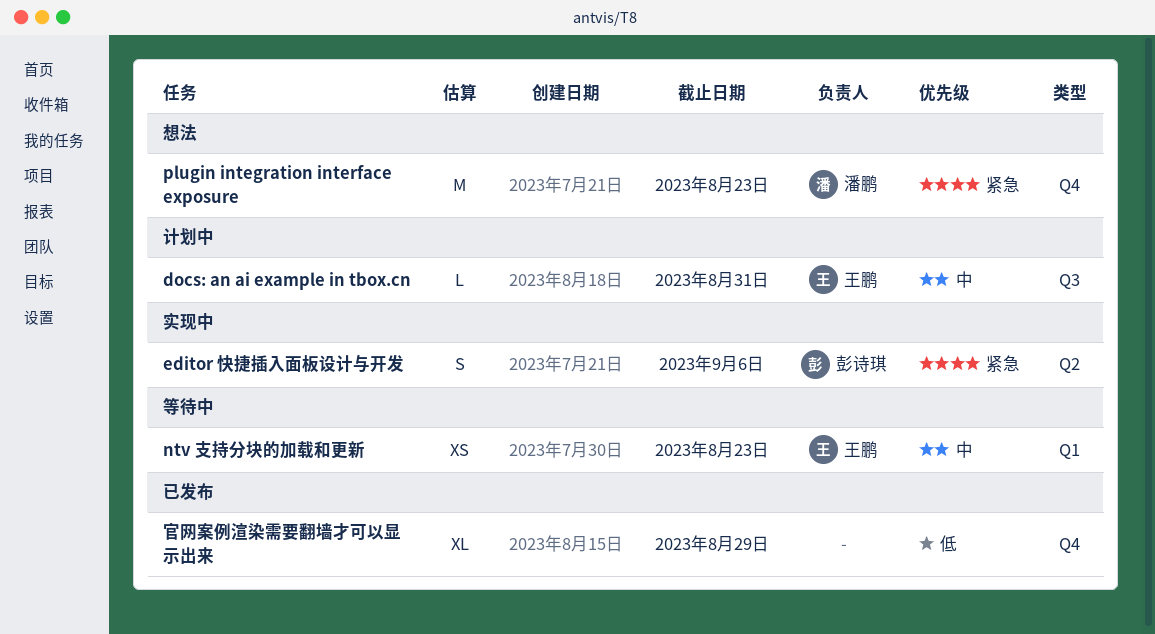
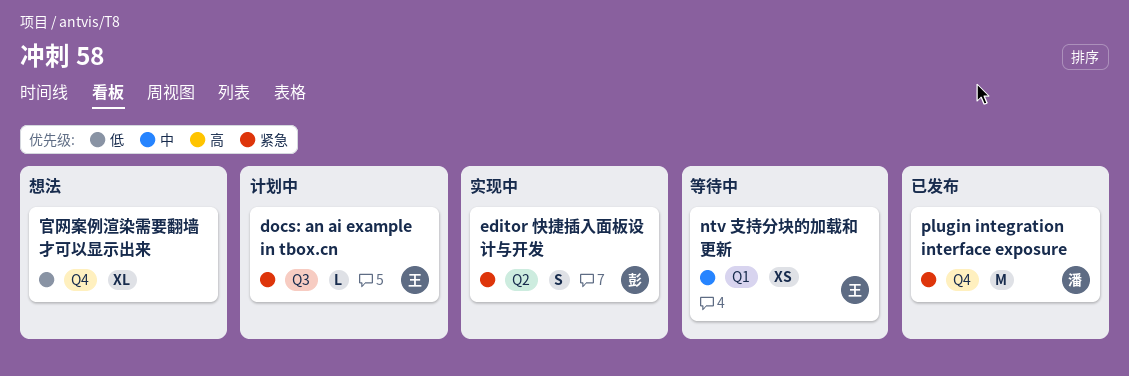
docs: an ai example in tbox.cn, priority: 中 -> 紧急
plugin integration interface exposure, status: 想法 -> 已发布
官网案例渲染需要翻墙才可以显示出来, status: 已发布 -> 想法

